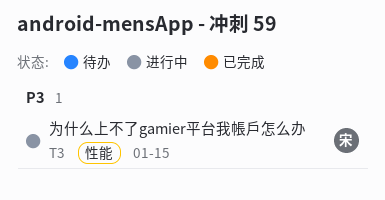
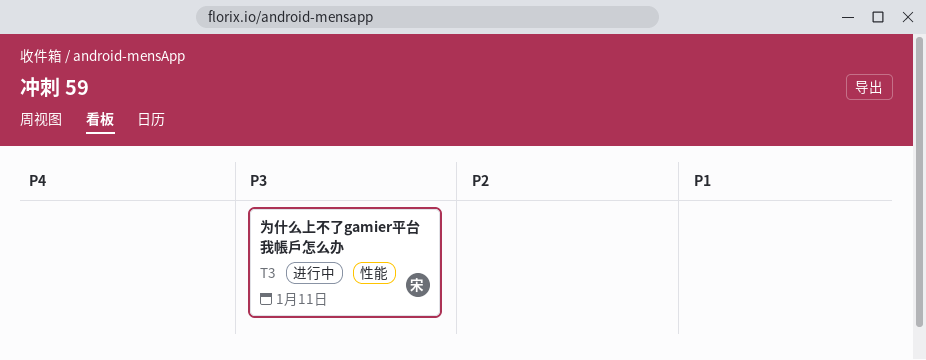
T3, due: Jan 15 -> Jan 11

